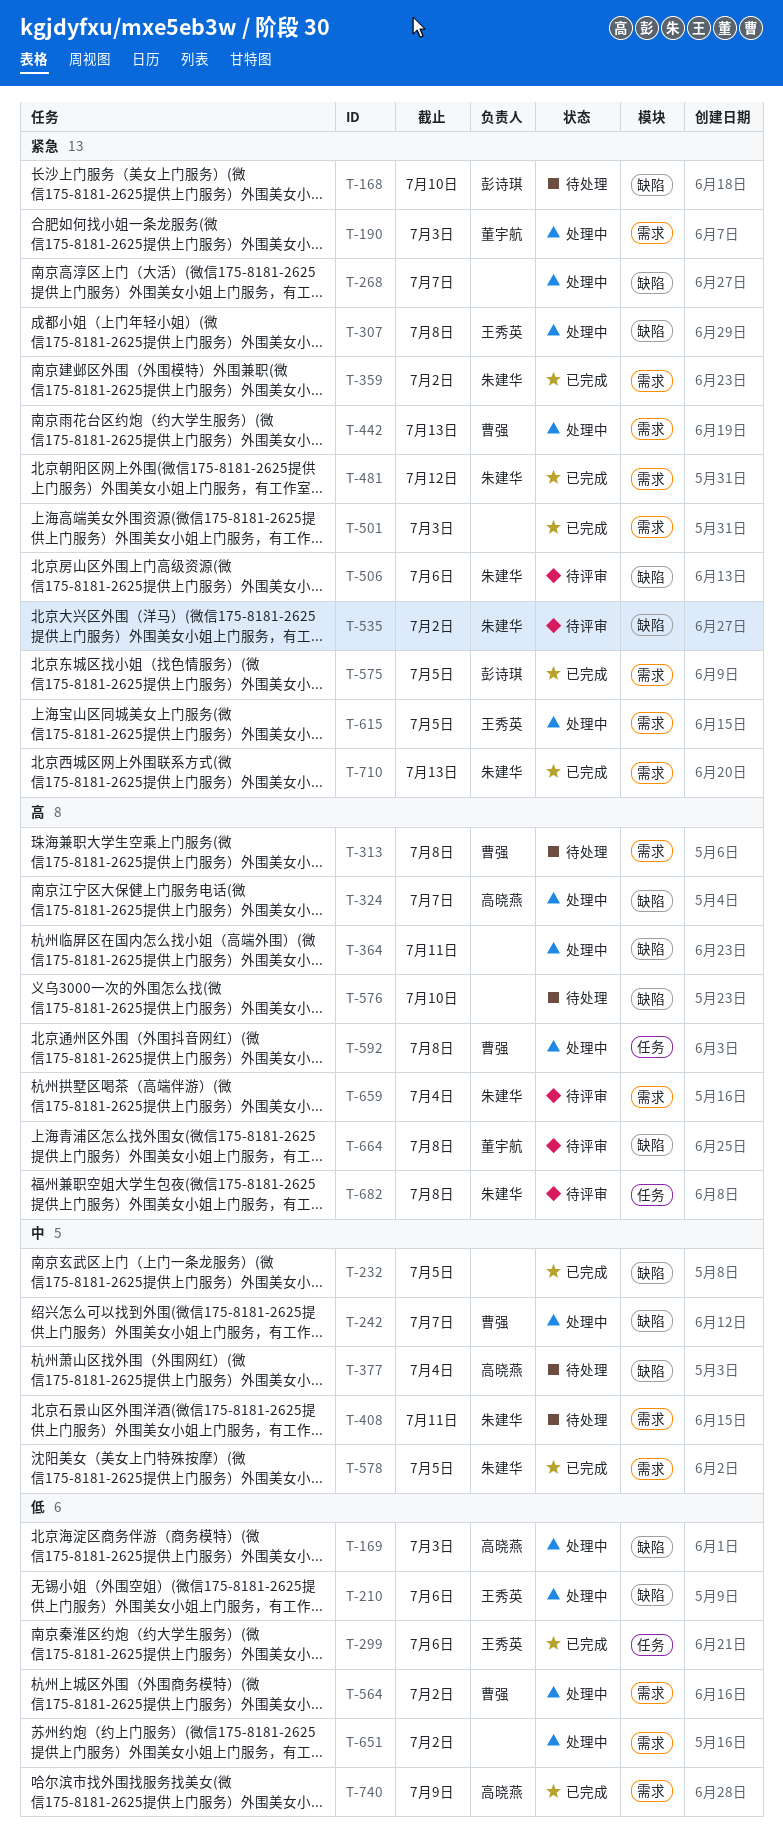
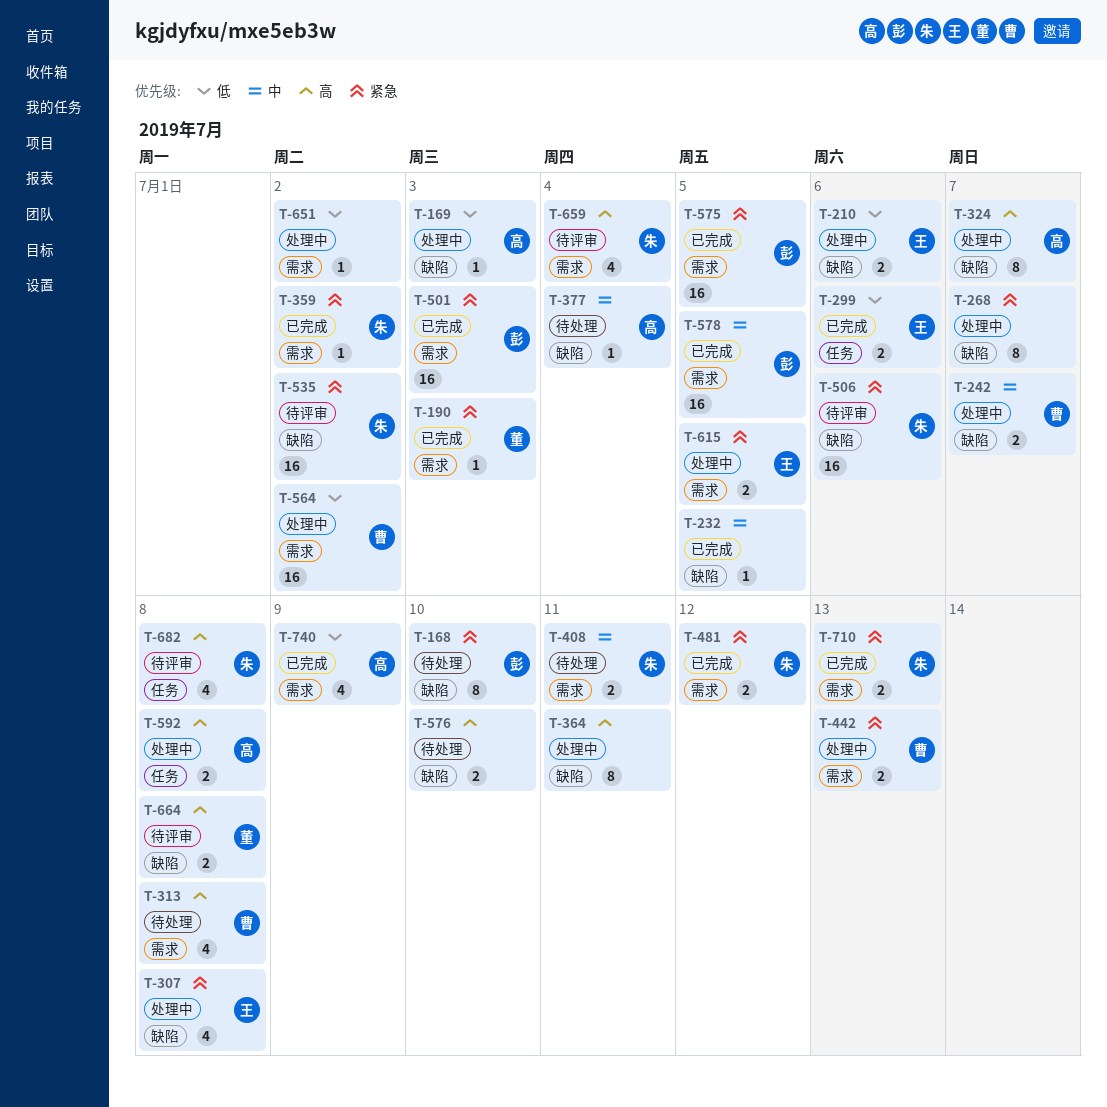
T-190, status: 处理中 -> 已完成
T-501, owner: none -> 彭诗琪
T-578, owner: 朱建华 -> 彭诗琪
T-592, owner: 曹强 -> 高晓燕

